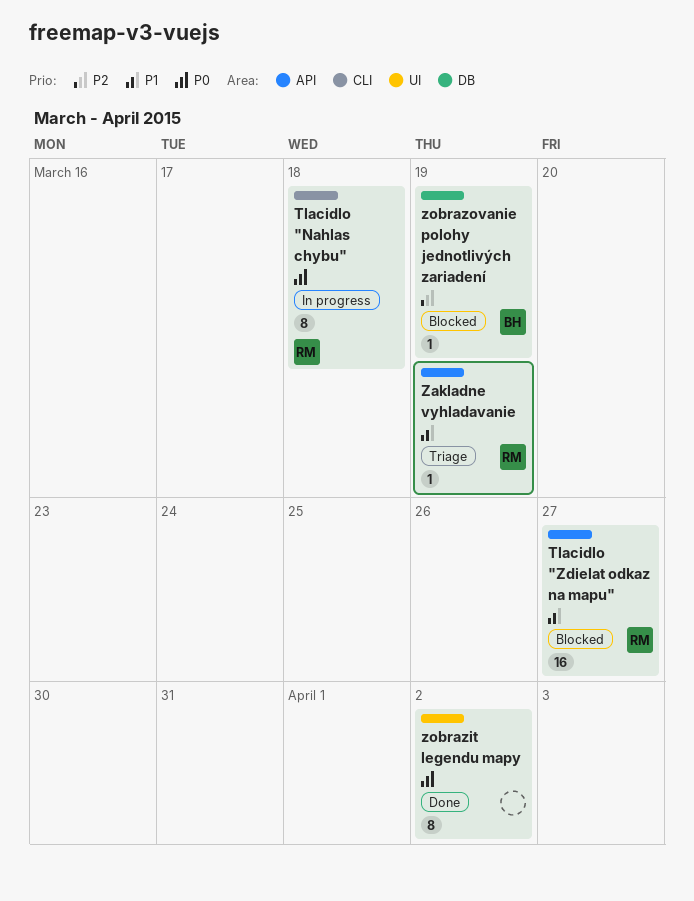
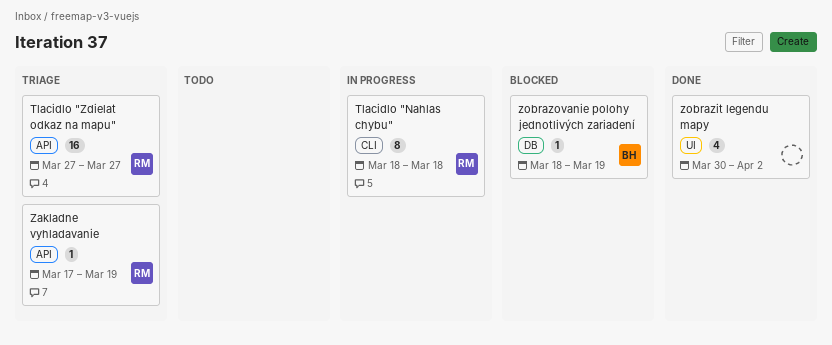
Tlacidlo "Zdielat odkaz na mapu", status: Blocked -> Triage
zobrazit legendu mapy, estimate: 8 -> 4

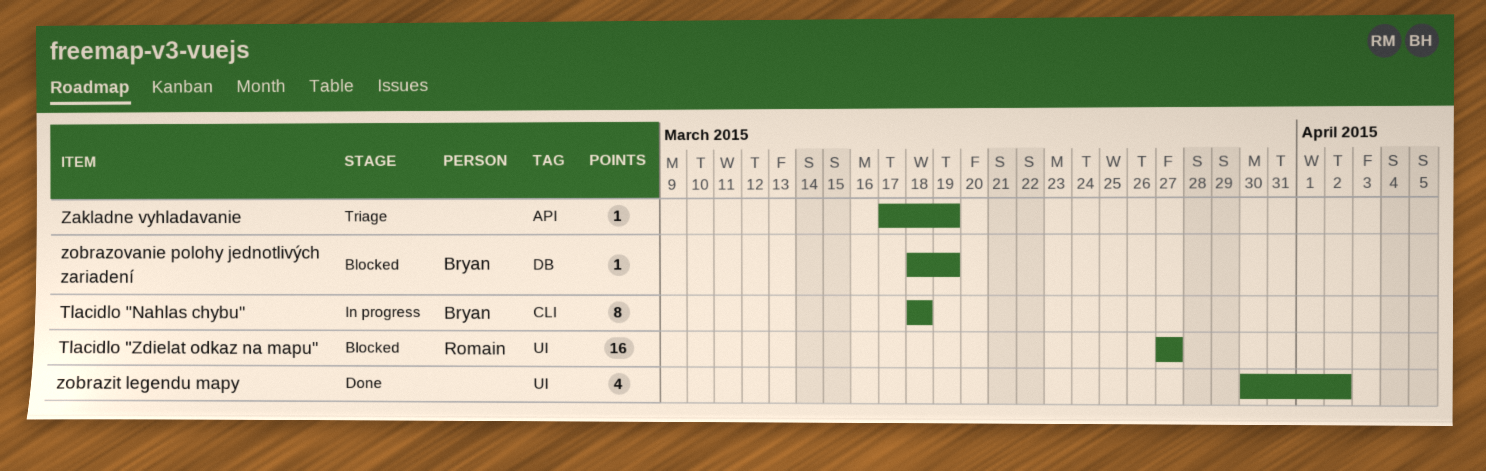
Tlacidlo "Nahlas chybu", owner: Romain -> Bryan
Tlacidlo "Zdielat odkaz na mapu", status: Triage -> Blocked
Tlacidlo "Zdielat odkaz na mapu", label: API -> UI
Zakladne vyhladavanie, owner: Romain -> none

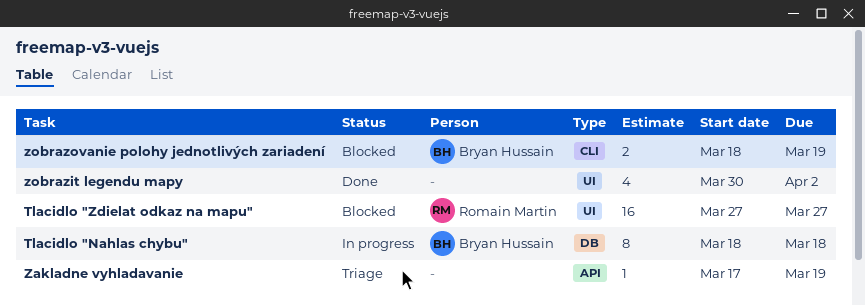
Tlacidlo "Nahlas chybu", label: CLI -> DB
zobrazovanie polohy jednotlivých zariadení, label: DB -> CLI
zobrazovanie polohy jednotlivých zariadení, estimate: 1 -> 2

